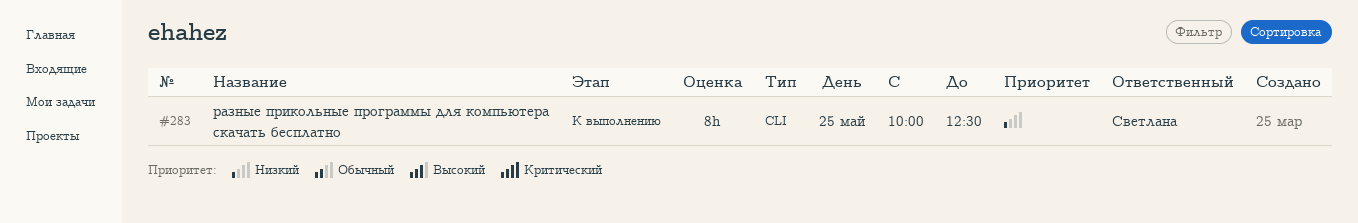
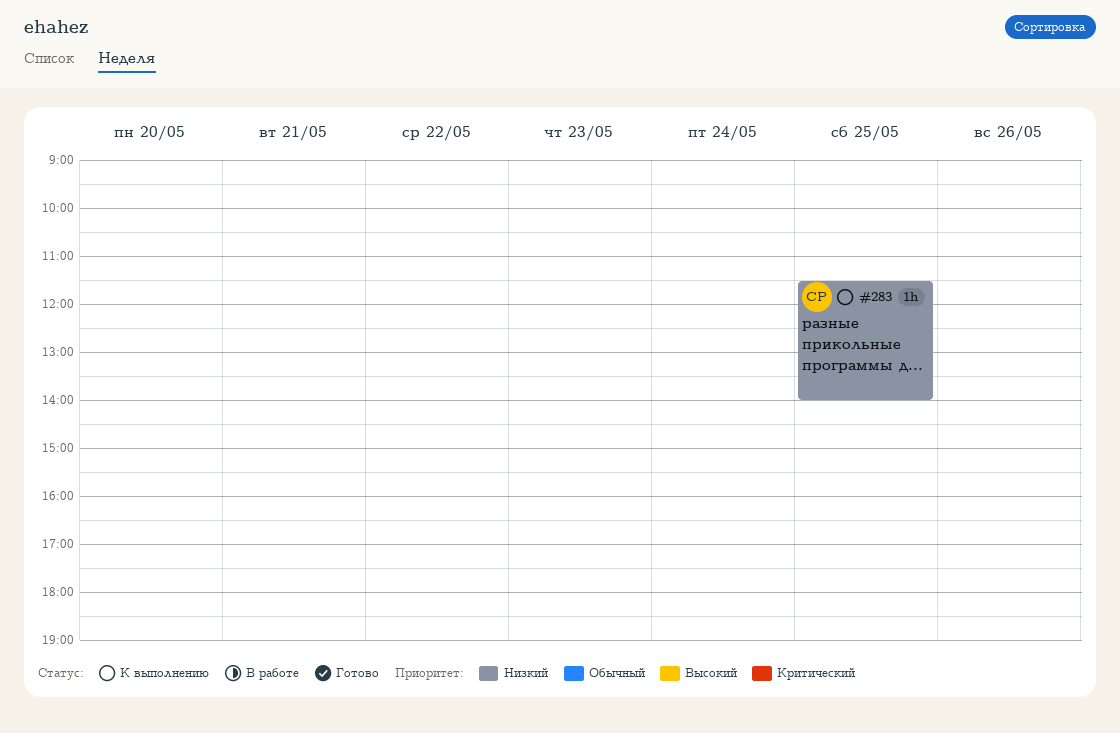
#283, estimate: 8h -> 1h
#283, begins: 10:00 -> 11:30
#283, ends: 12:30 -> 14:00

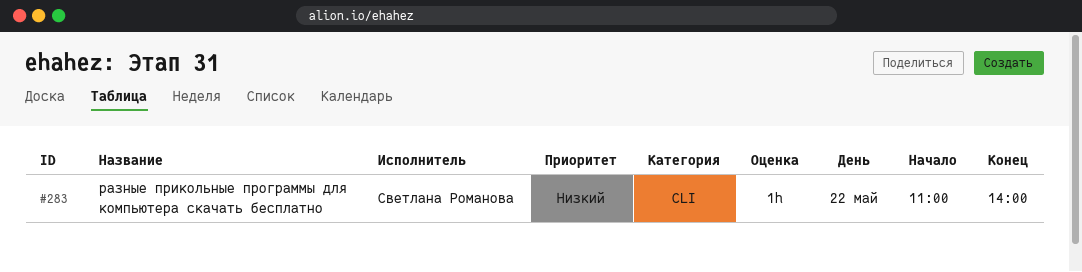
#283, day: May 25 -> May 22
#283, begins: 11:30 -> 11:00

